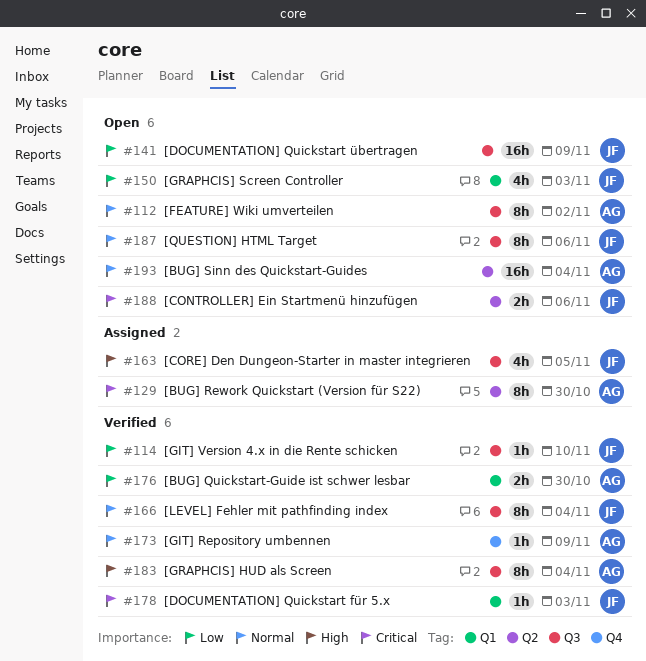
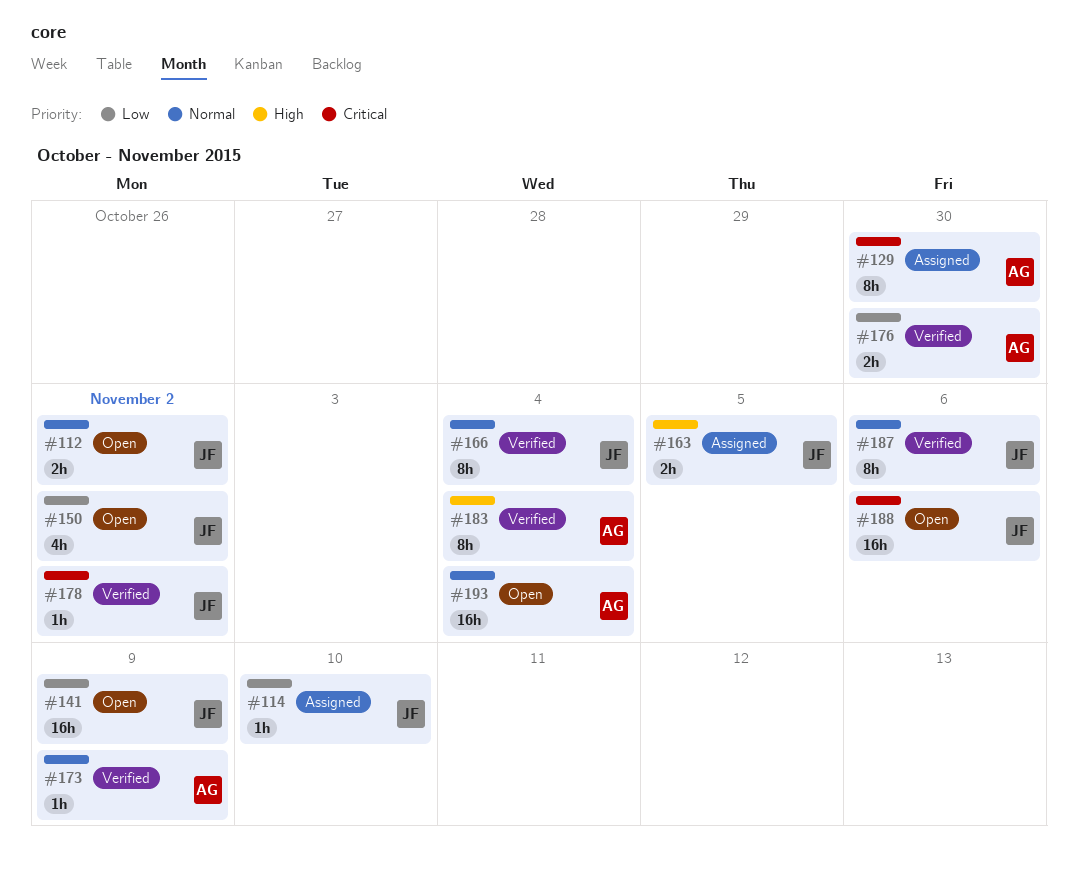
#112, owner: AG -> JF
#112, estimate: 8h -> 2h
#114, status: Verified -> Assigned
#150, due: Nov 3 -> Nov 2
#163, estimate: 4h -> 2h
#178, due: Nov 3 -> Nov 2
#187, status: Open -> Verified
#188, estimate: 2h -> 16h

